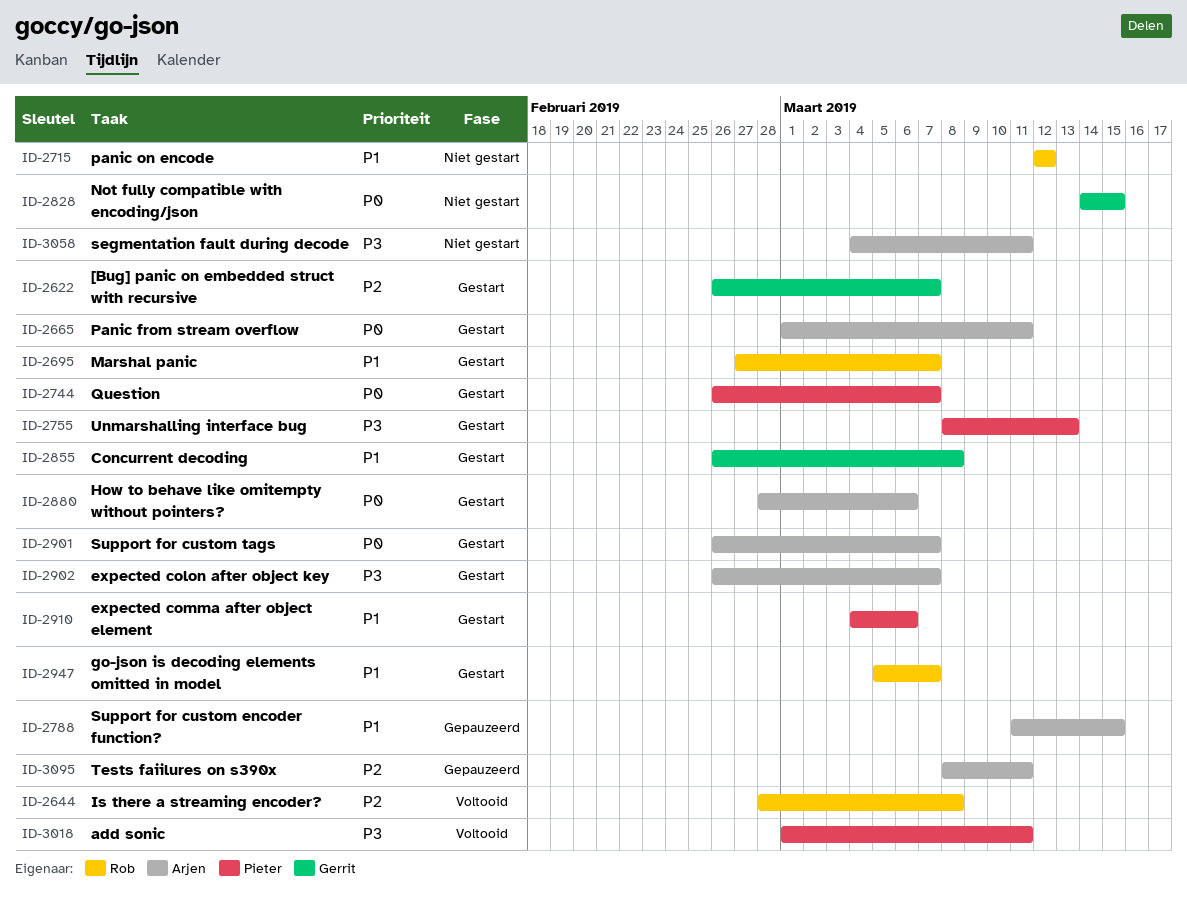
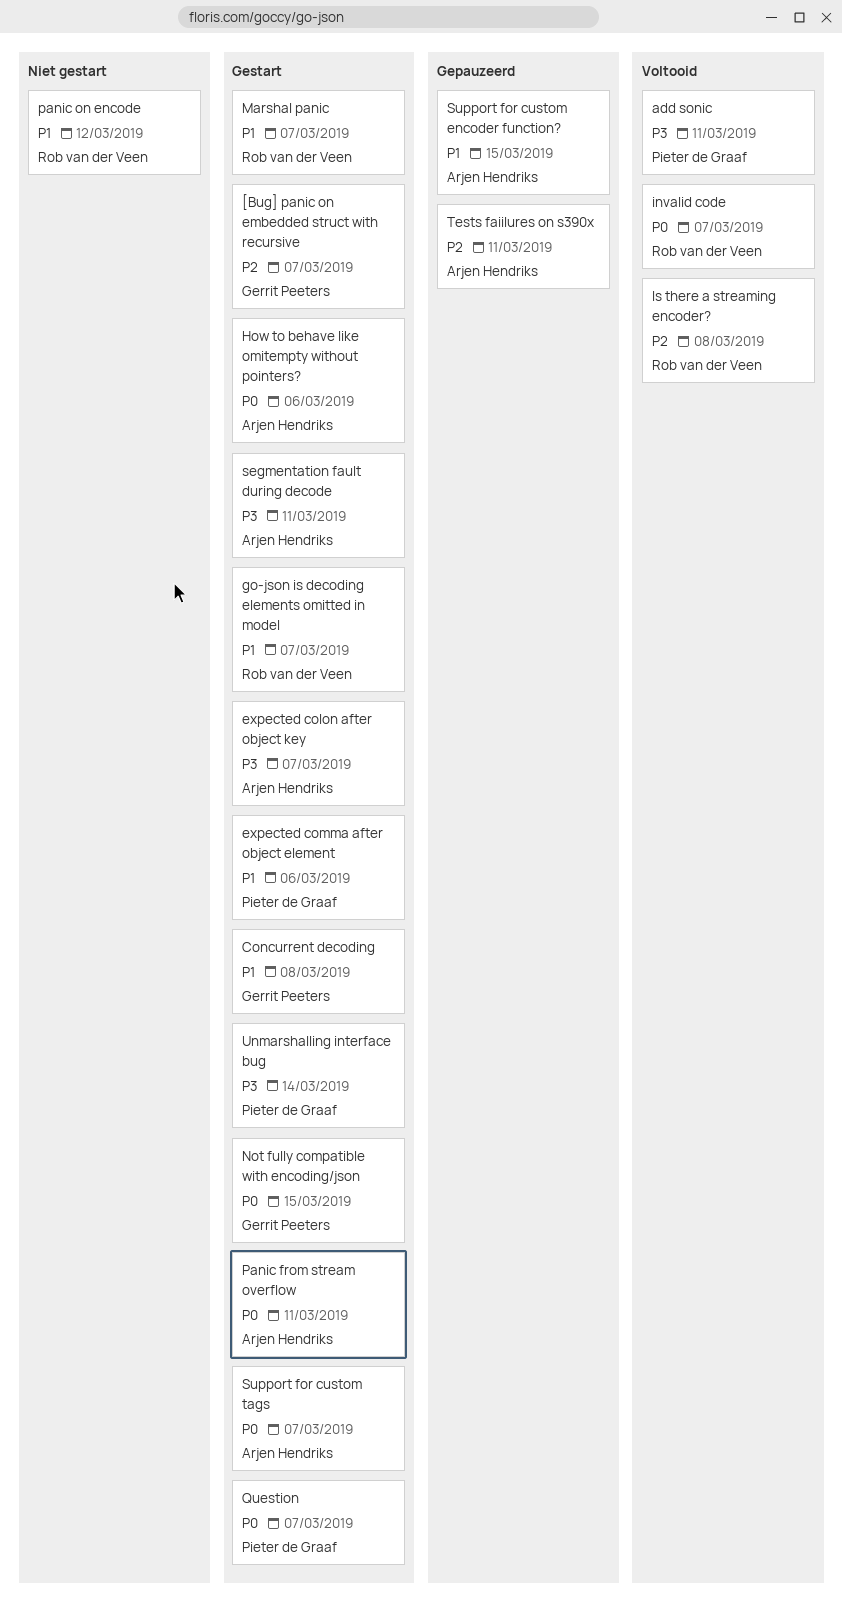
invalid code: none -> present
Not fully compatible with encoding/json, status: Niet gestart -> Gestart
segmentation fault during decode, status: Niet gestart -> Gestart
Unmarshalling interface bug, due: Mar 13 -> Mar 14

